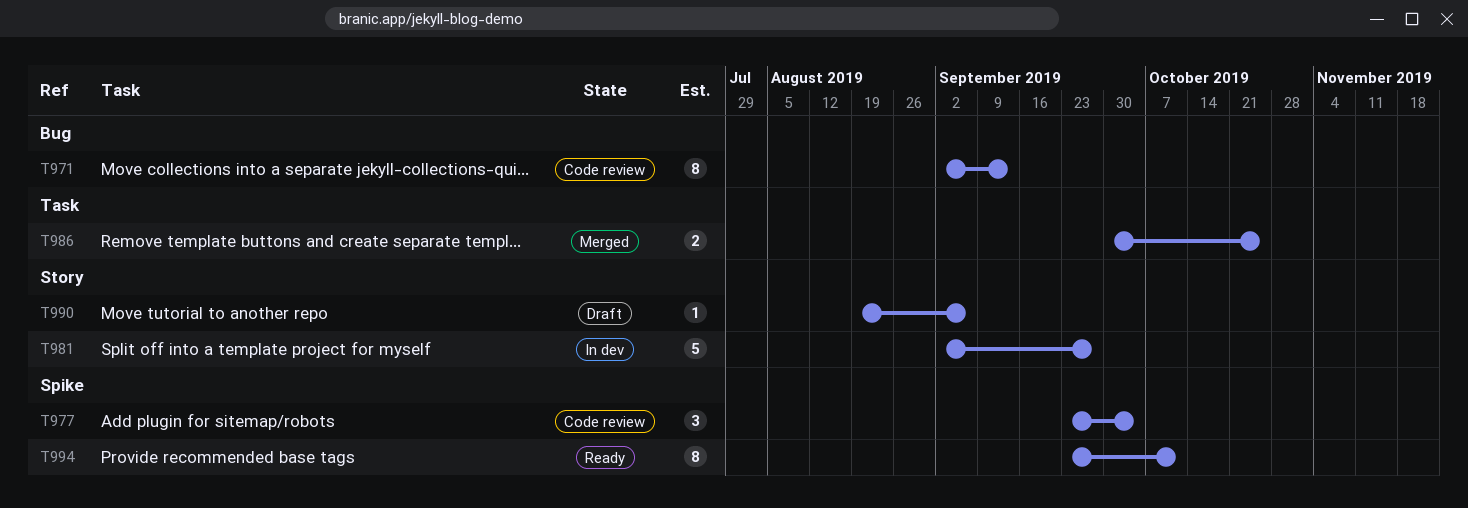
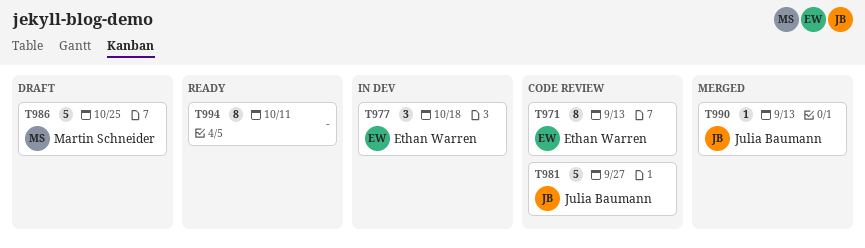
T977, status: Code review -> In dev
T977, due: Oct 4 -> Oct 18
T981, status: In dev -> Code review
T986, status: Merged -> Draft
T986, estimate: 2 -> 5
T990, status: Draft -> Merged
T990, due: Sep 6 -> Sep 13

